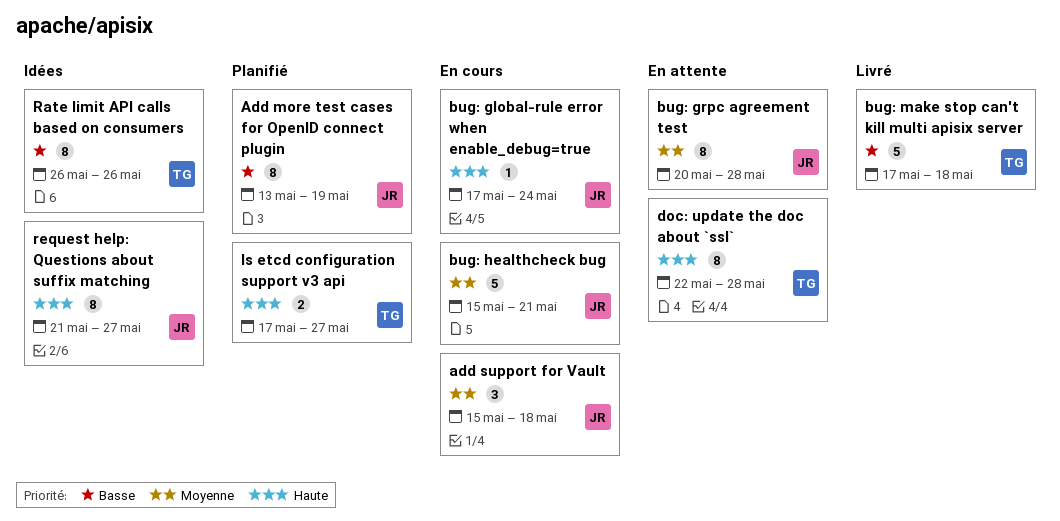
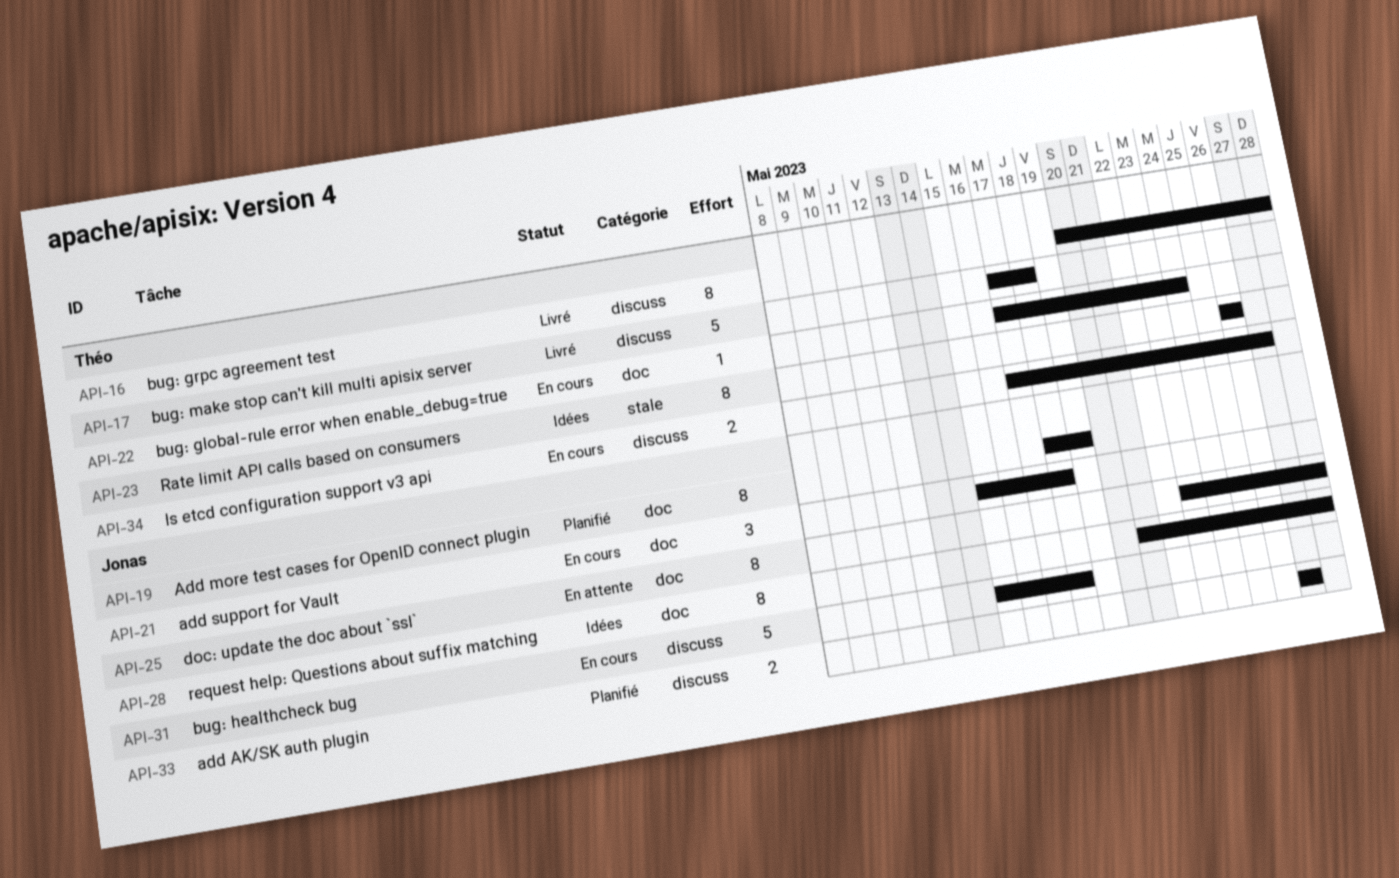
add AK/SK auth plugin: none -> present
Add more test cases for OpenID connect plugin, start: May 13 -> May 18
bug: global-rule error when enable_debug=true, owner: Jonas -> Théo
bug: grpc agreement test, status: En attente -> Livré
bug: grpc agreement test, owner: Jonas -> Théo
bug: healthcheck bug, due: May 21 -> May 18
doc: update the doc about `ssl`, owner: Théo -> Jonas
doc: update the doc about `ssl`, start: May 22 -> May 23
Is etcd configuration support v3 api, status: Planifié -> En cours
request help: Questions about suffix matching, due: May 27 -> May 28

